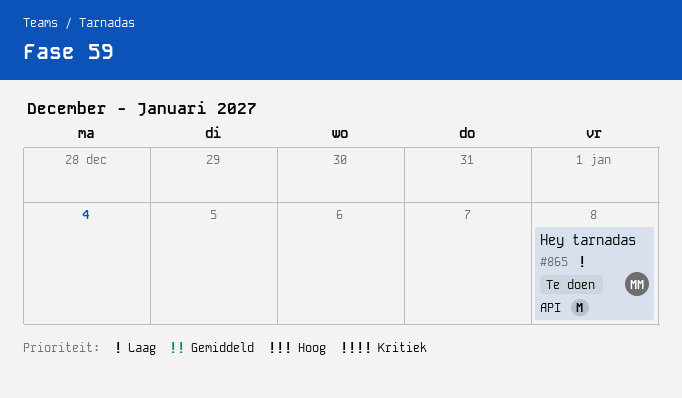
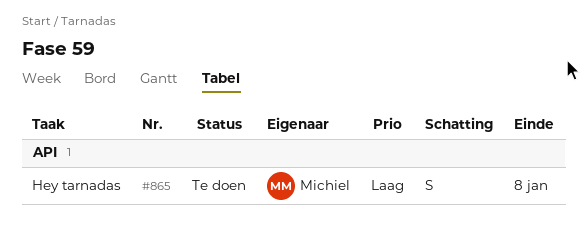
#865, estimate: M -> S

